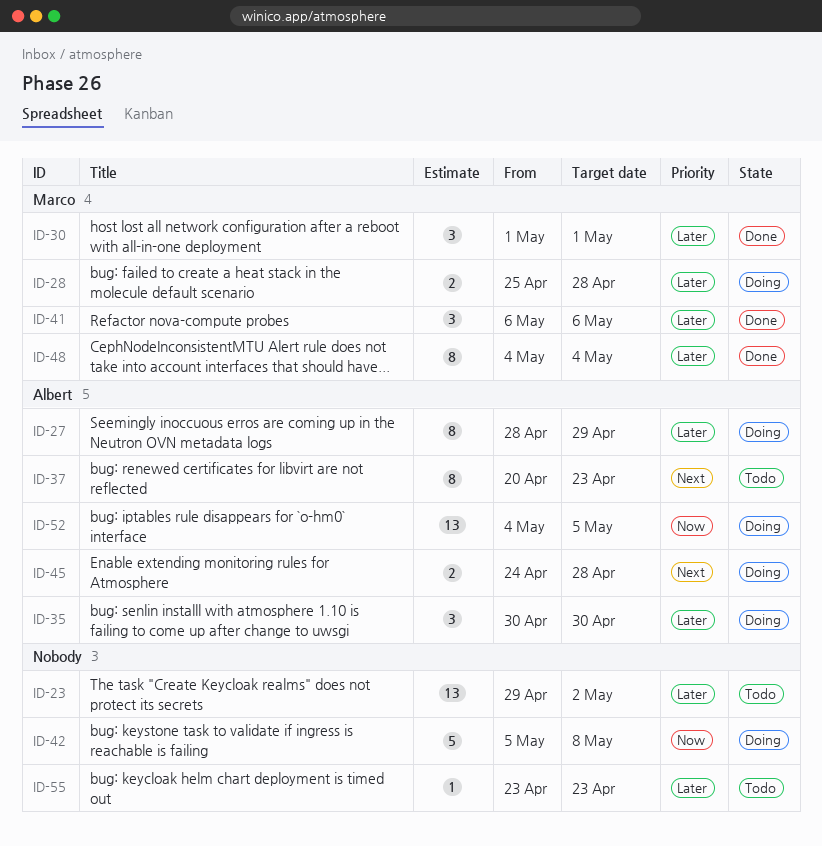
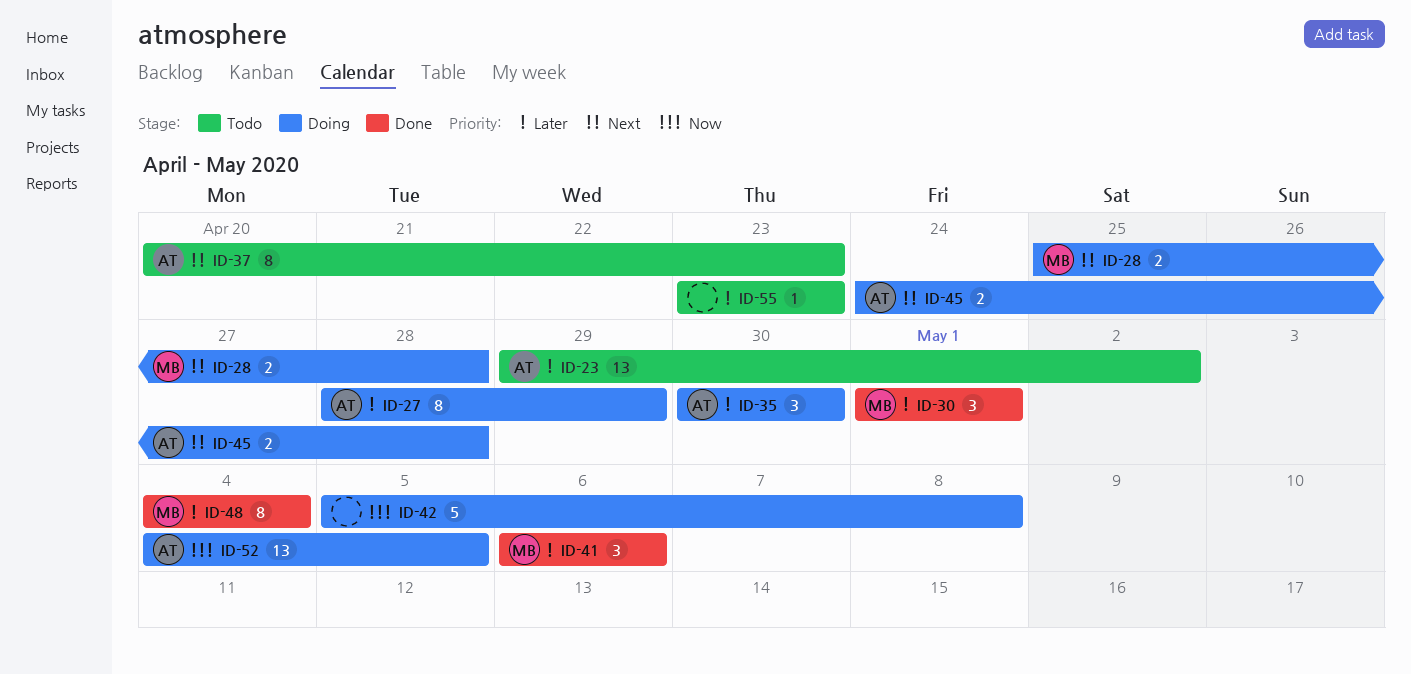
ID-23, owner: none -> Albert
ID-28, priority: Later -> Next

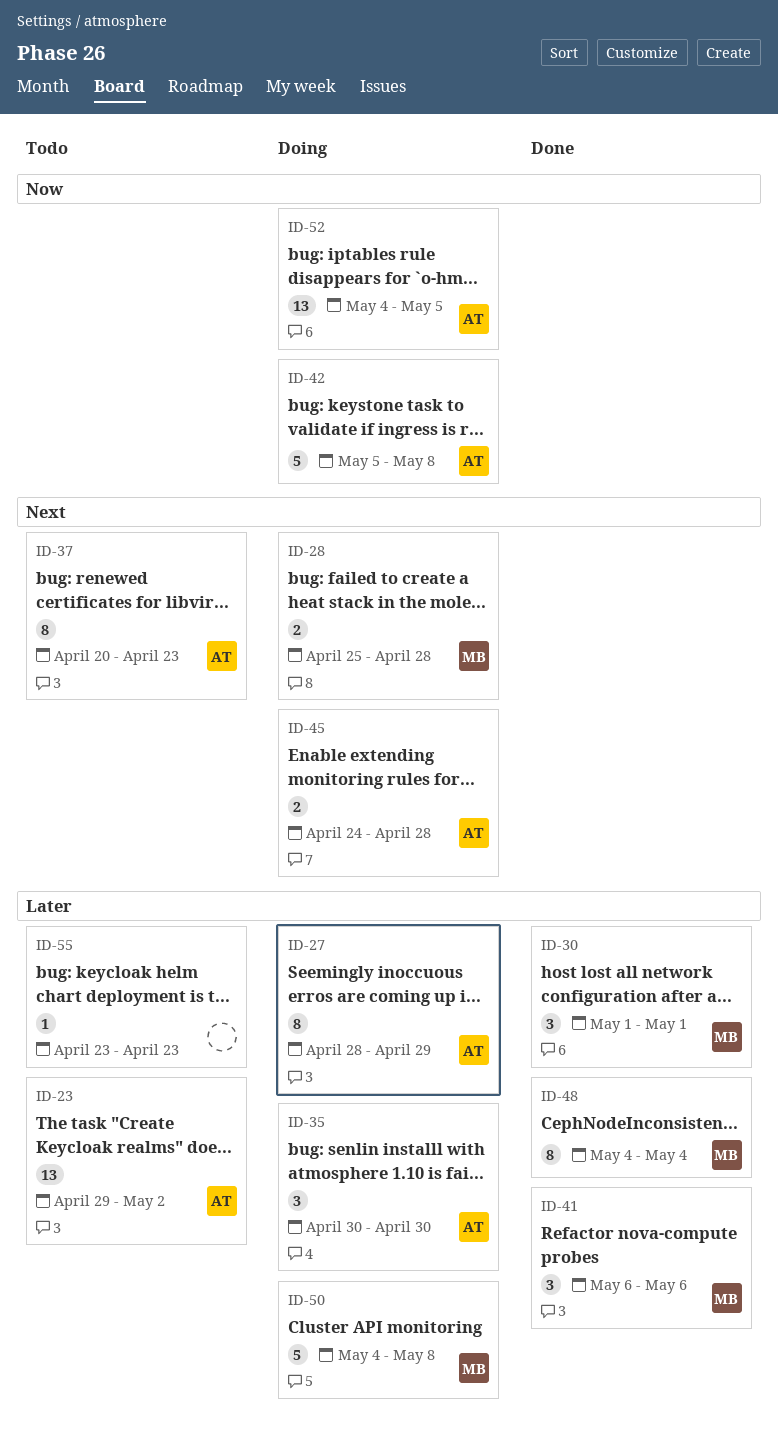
ID-42, owner: none -> AT
ID-50: none -> present

